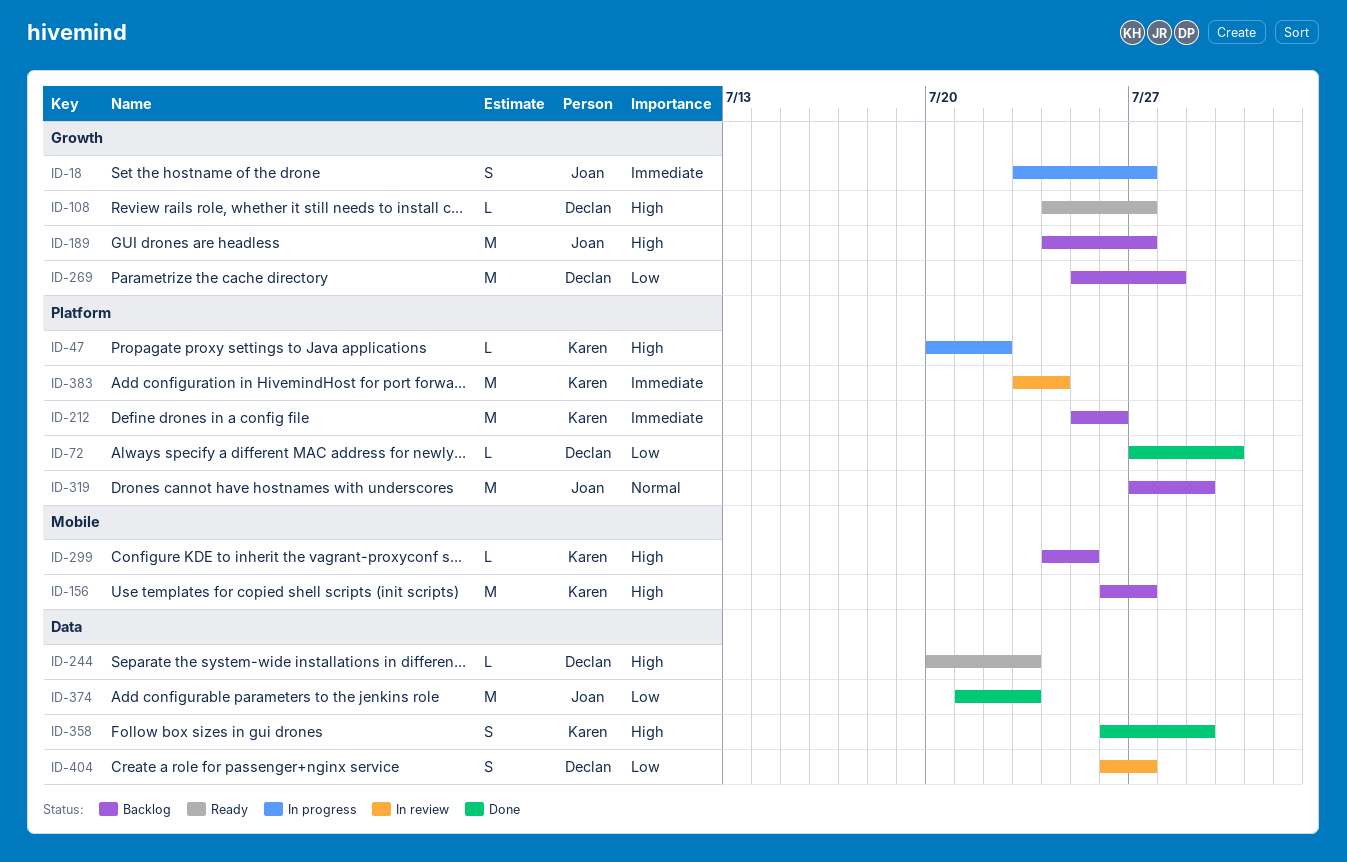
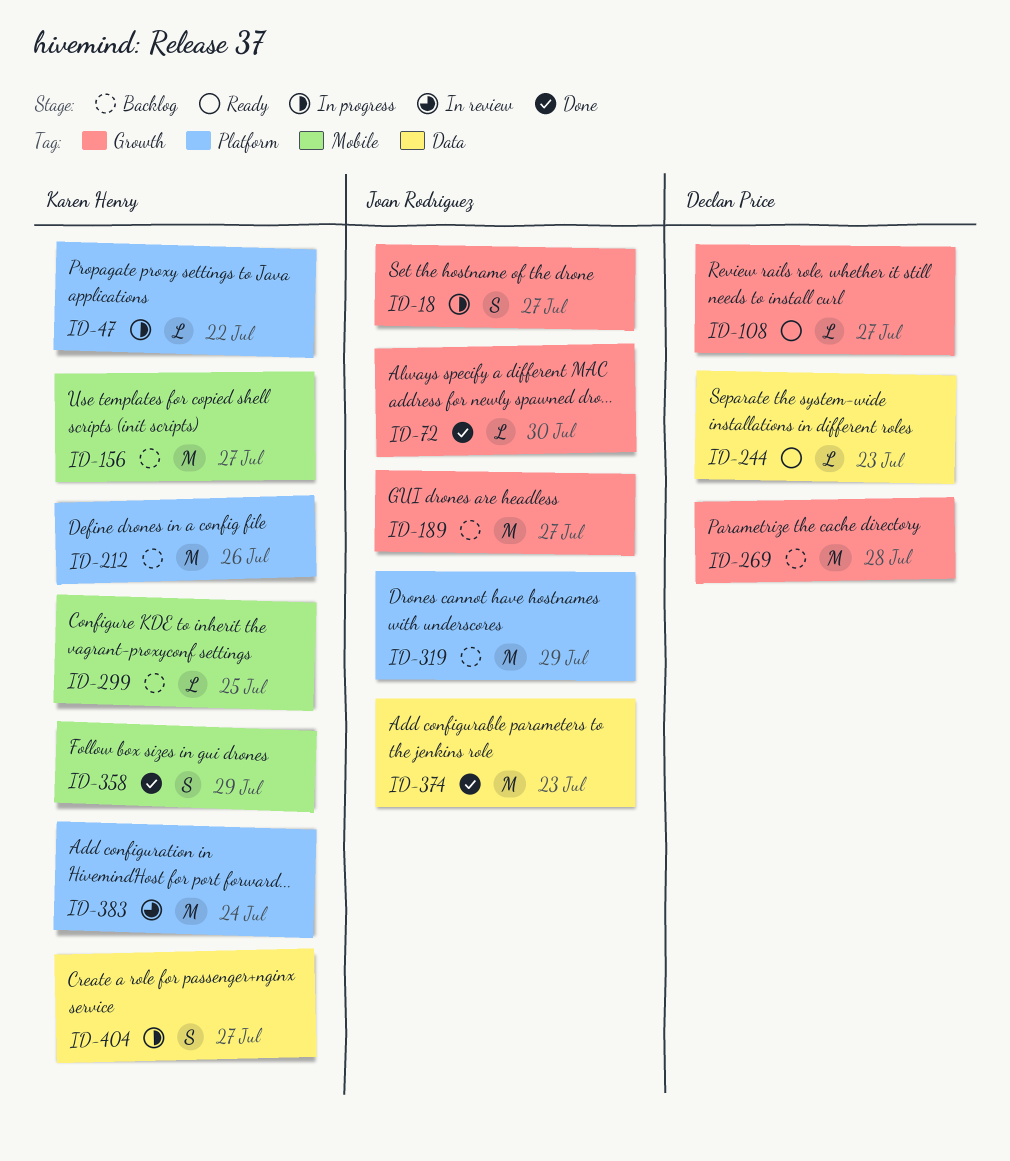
ID-72, owner: Declan Price -> Joan Rodriguez
ID-72, label: Platform -> Growth
ID-358, label: Data -> Mobile
ID-404, status: In review -> In progress
ID-404, owner: Declan Price -> Karen Henry

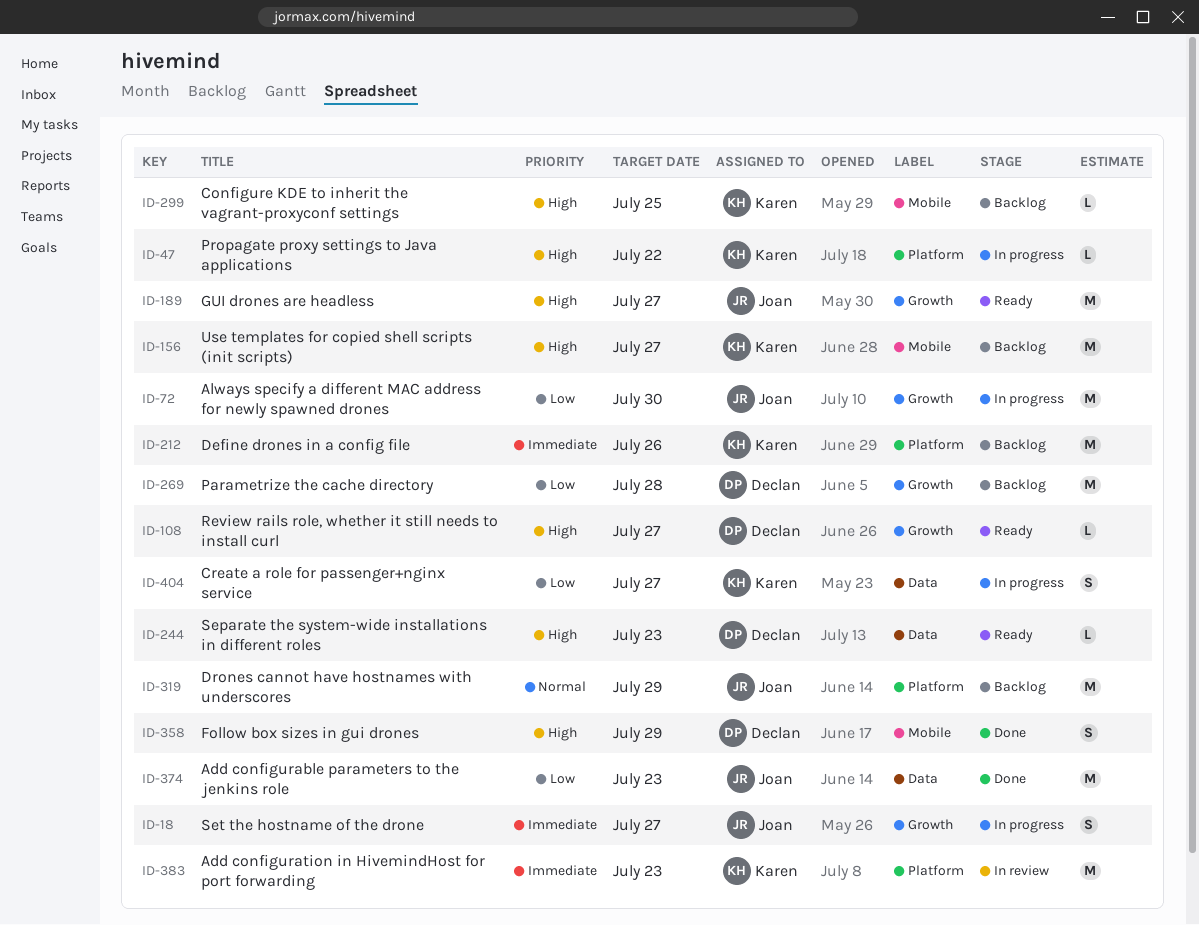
ID-72, status: Done -> In progress
ID-72, estimate: L -> M
ID-189, status: Backlog -> Ready
ID-358, owner: Karen Henry -> Declan Price
ID-383, due: Jul 24 -> Jul 23

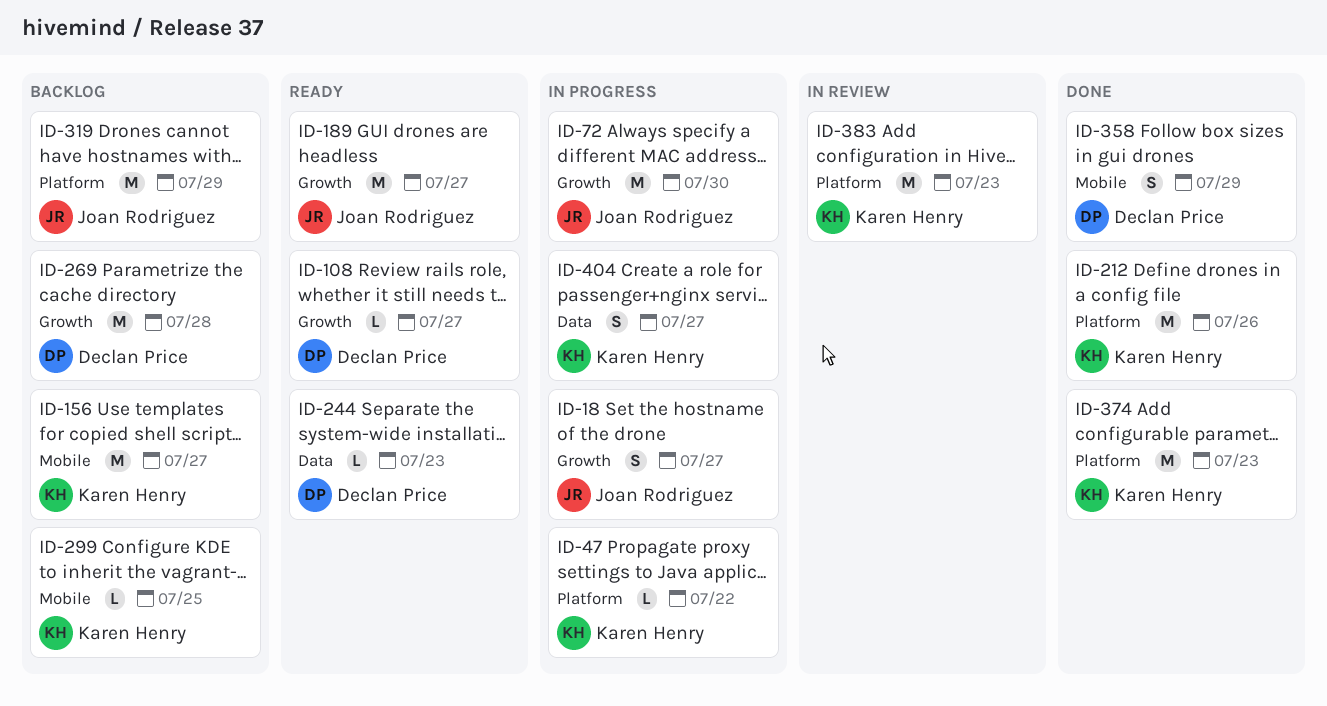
ID-212, status: Backlog -> Done
ID-374, owner: Joan Rodriguez -> Karen Henry
ID-374, label: Data -> Platform

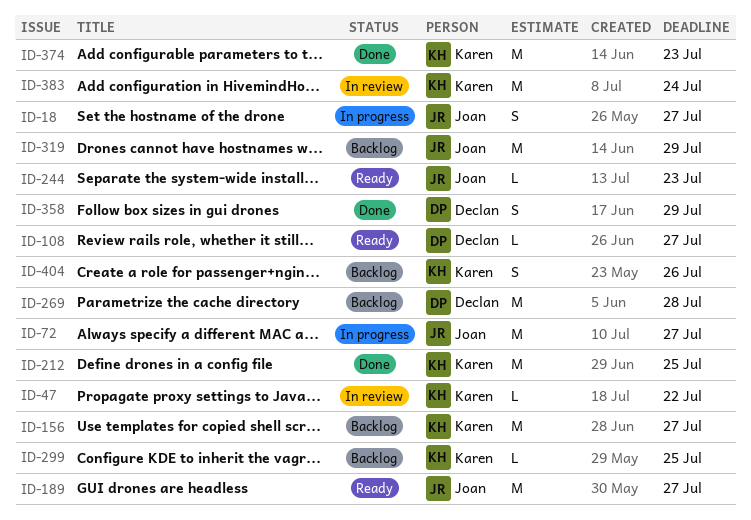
ID-47, status: In progress -> In review
ID-72, due: Jul 30 -> Jul 27
ID-212, due: Jul 26 -> Jul 25
ID-244, owner: Declan Price -> Joan Rodriguez
ID-383, due: Jul 23 -> Jul 24
ID-404, status: In progress -> Backlog
ID-404, due: Jul 27 -> Jul 26

